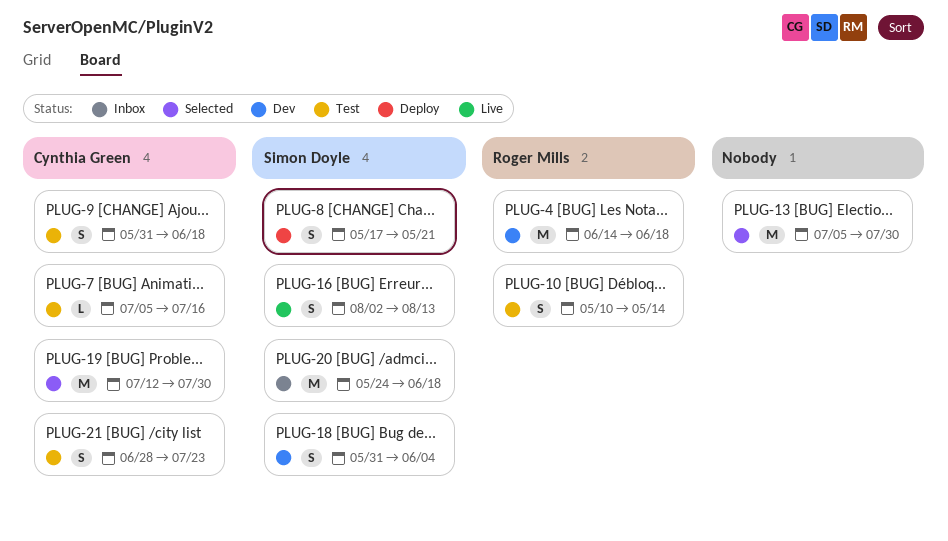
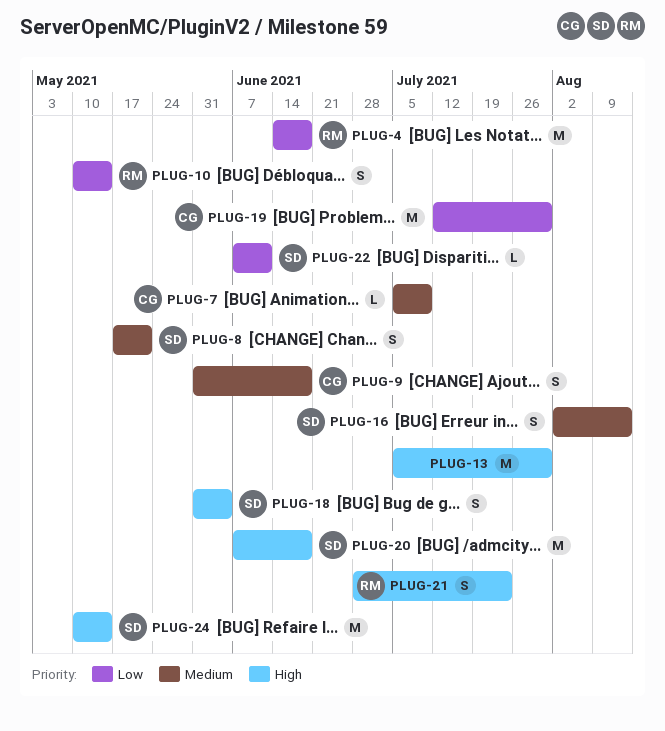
PLUG-7, due: Jul 16 -> Jul 9
PLUG-20, start: May 24 -> Jun 7
PLUG-21, owner: Cynthia Green -> Roger Mills
PLUG-22: none -> present
PLUG-24: none -> present

